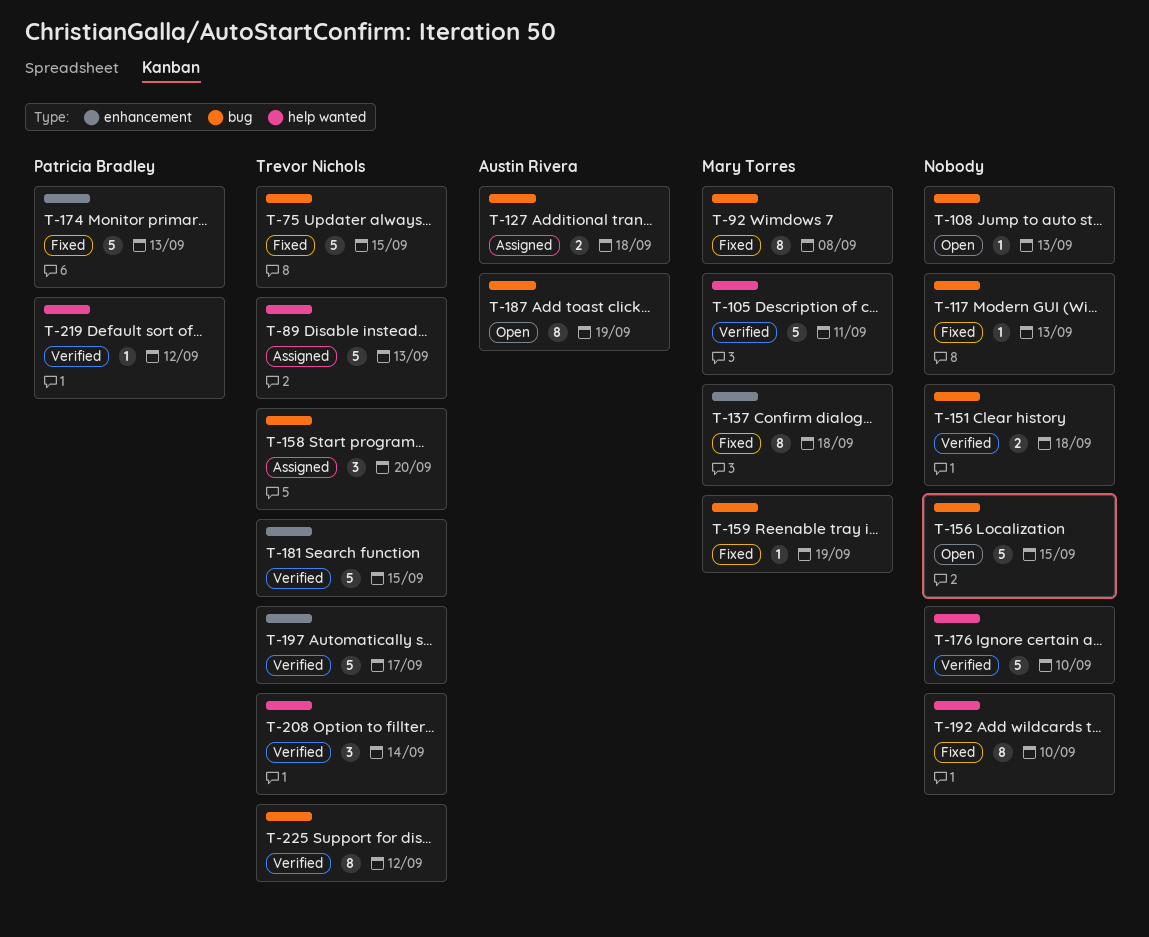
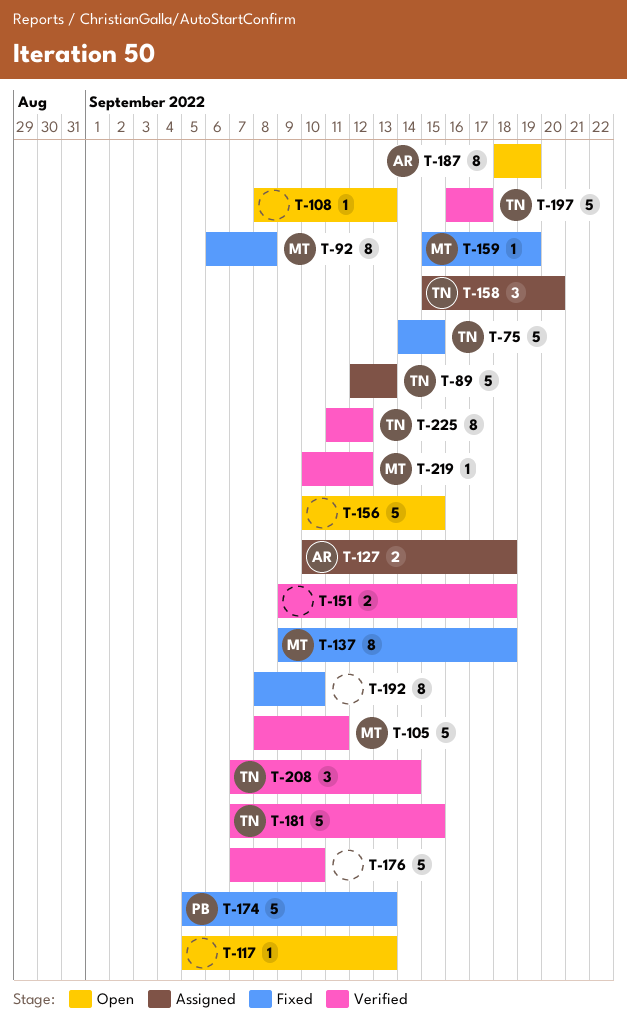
T-117, status: Fixed -> Open
T-219, owner: Patricia Bradley -> Mary Torres

